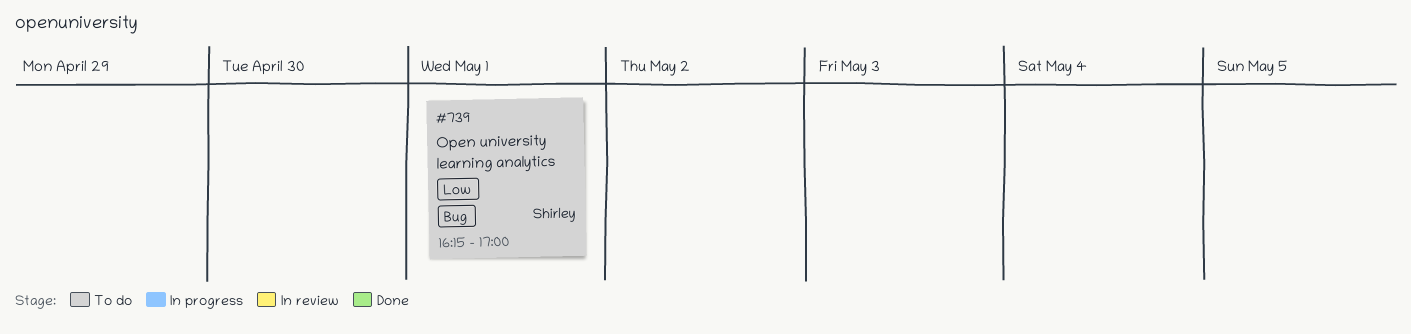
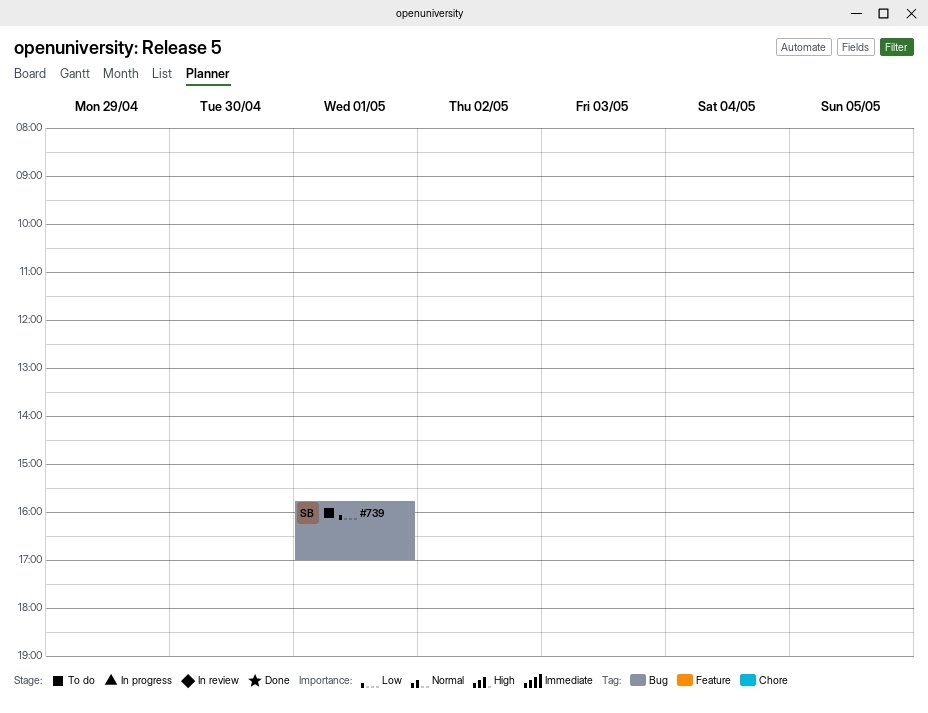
#739, begins: 16:15 -> 15:45

